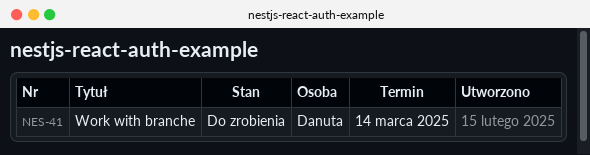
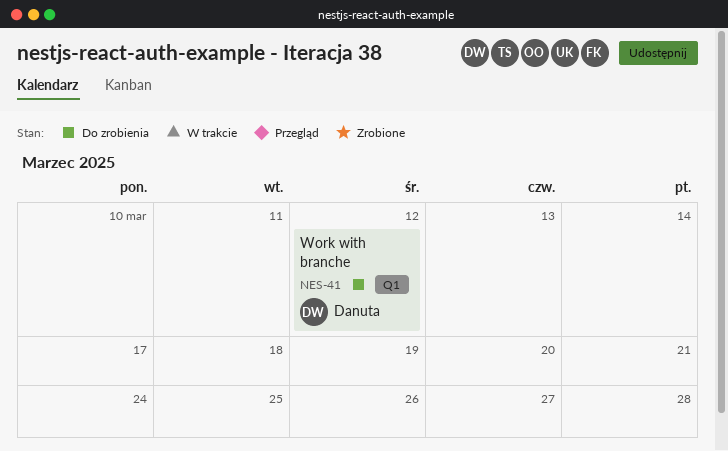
NES-41, due: Mar 14 -> Mar 12

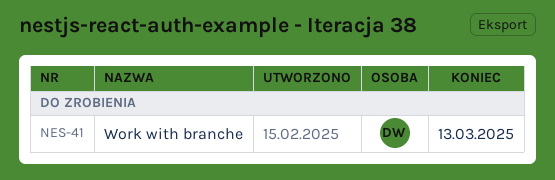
NES-41, due: Mar 12 -> Mar 13

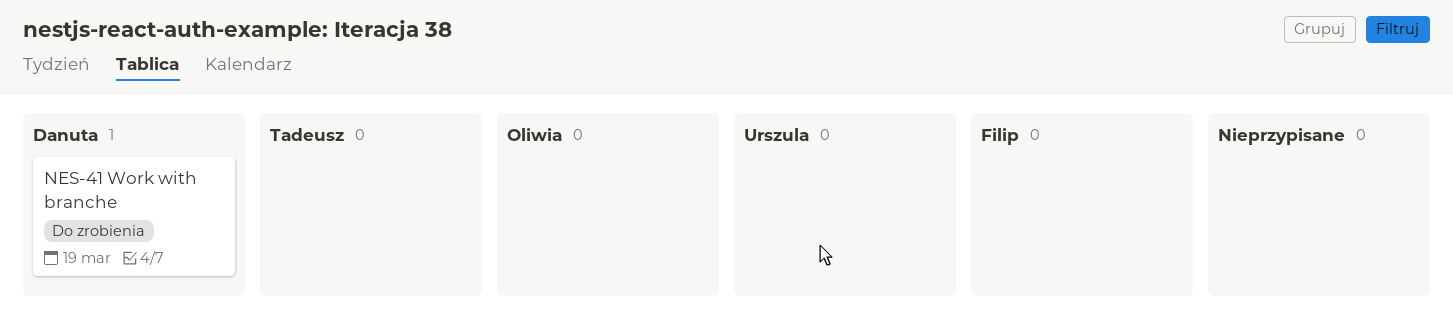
NES-41, due: Mar 13 -> Mar 19

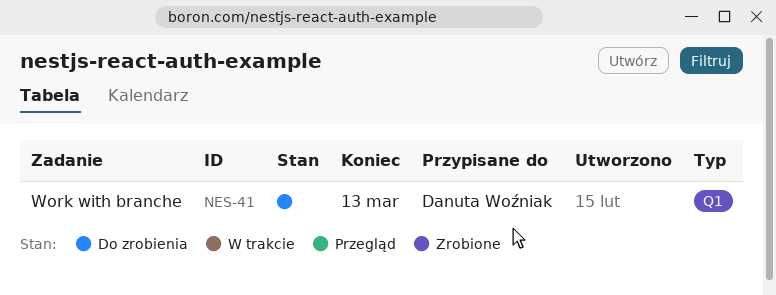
NES-41, due: Mar 19 -> Mar 13

